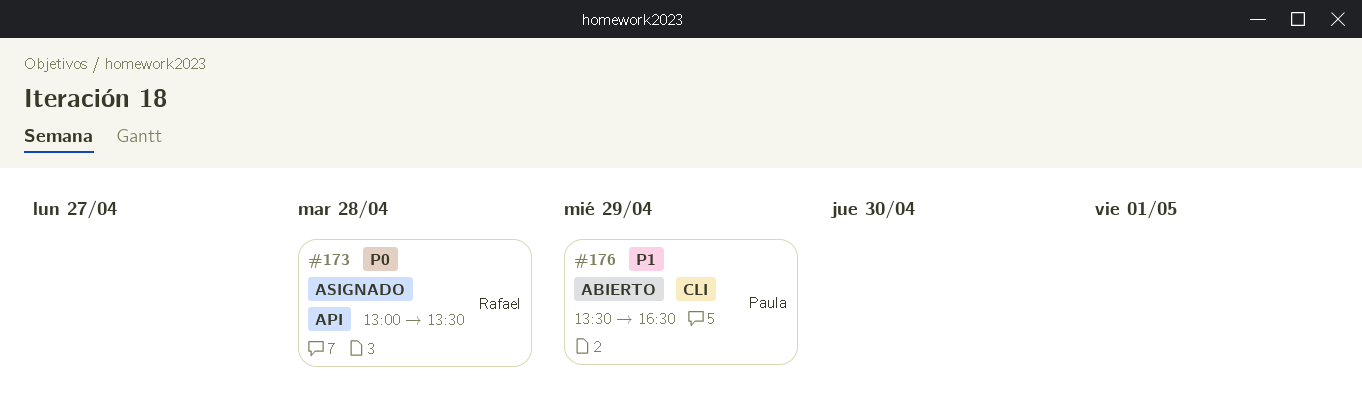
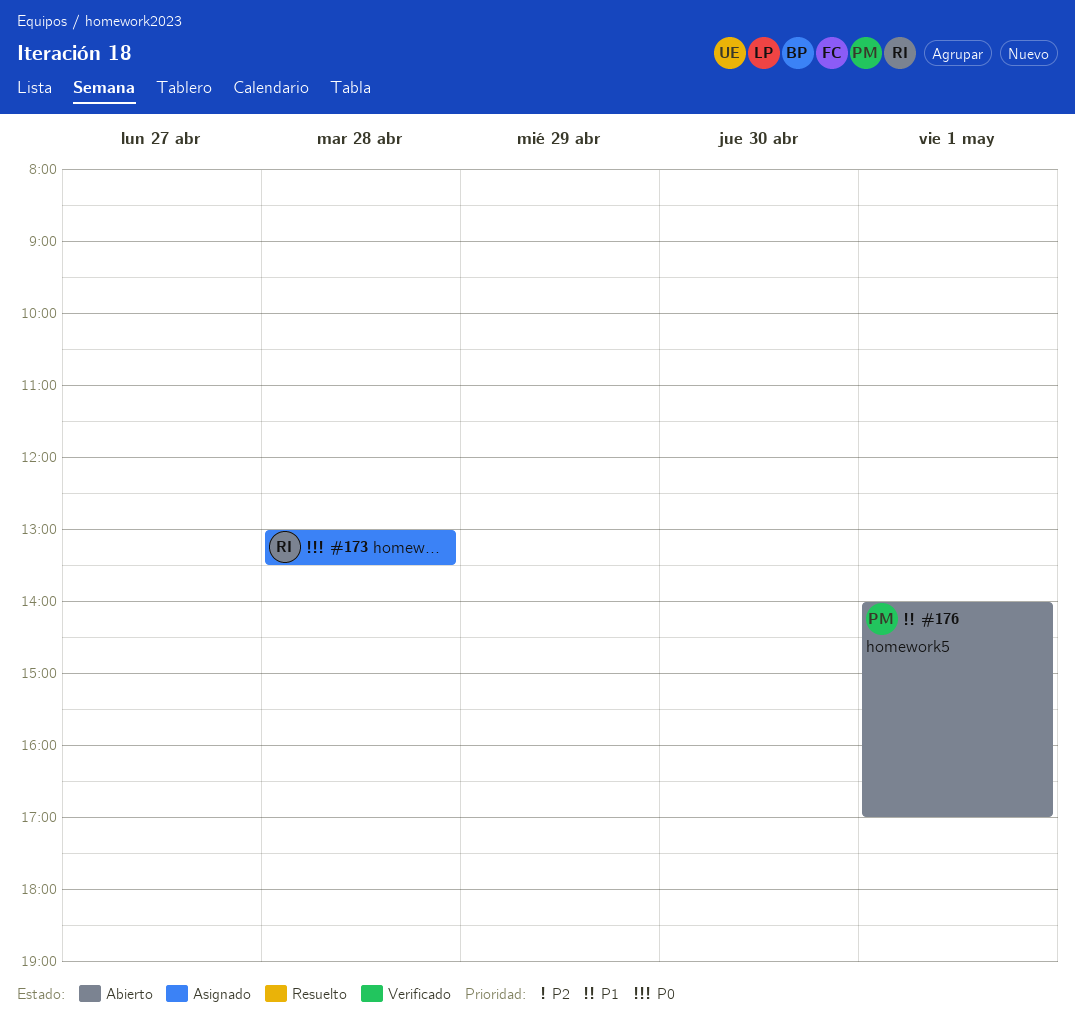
#176, day: Apr 29 -> May 1
#176, begins: 13:30 -> 14:00
#176, ends: 16:30 -> 17:00

